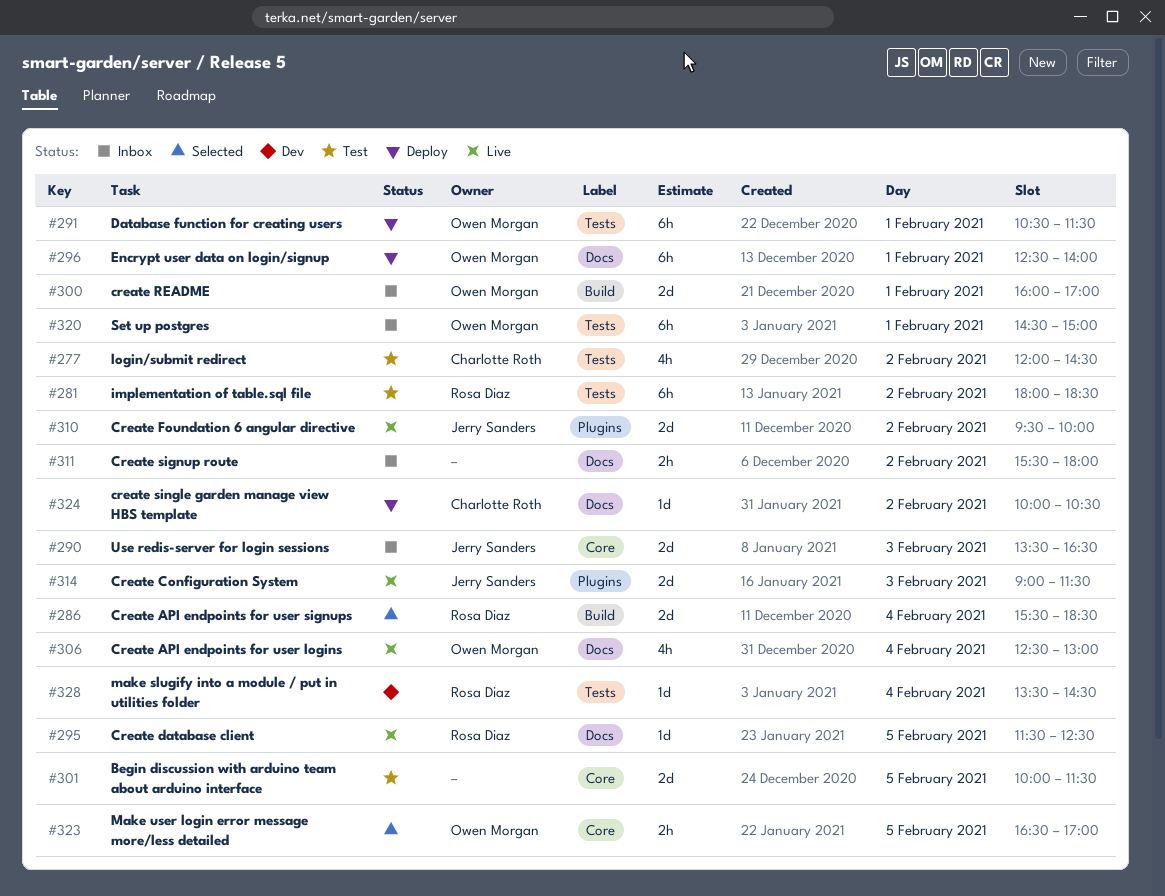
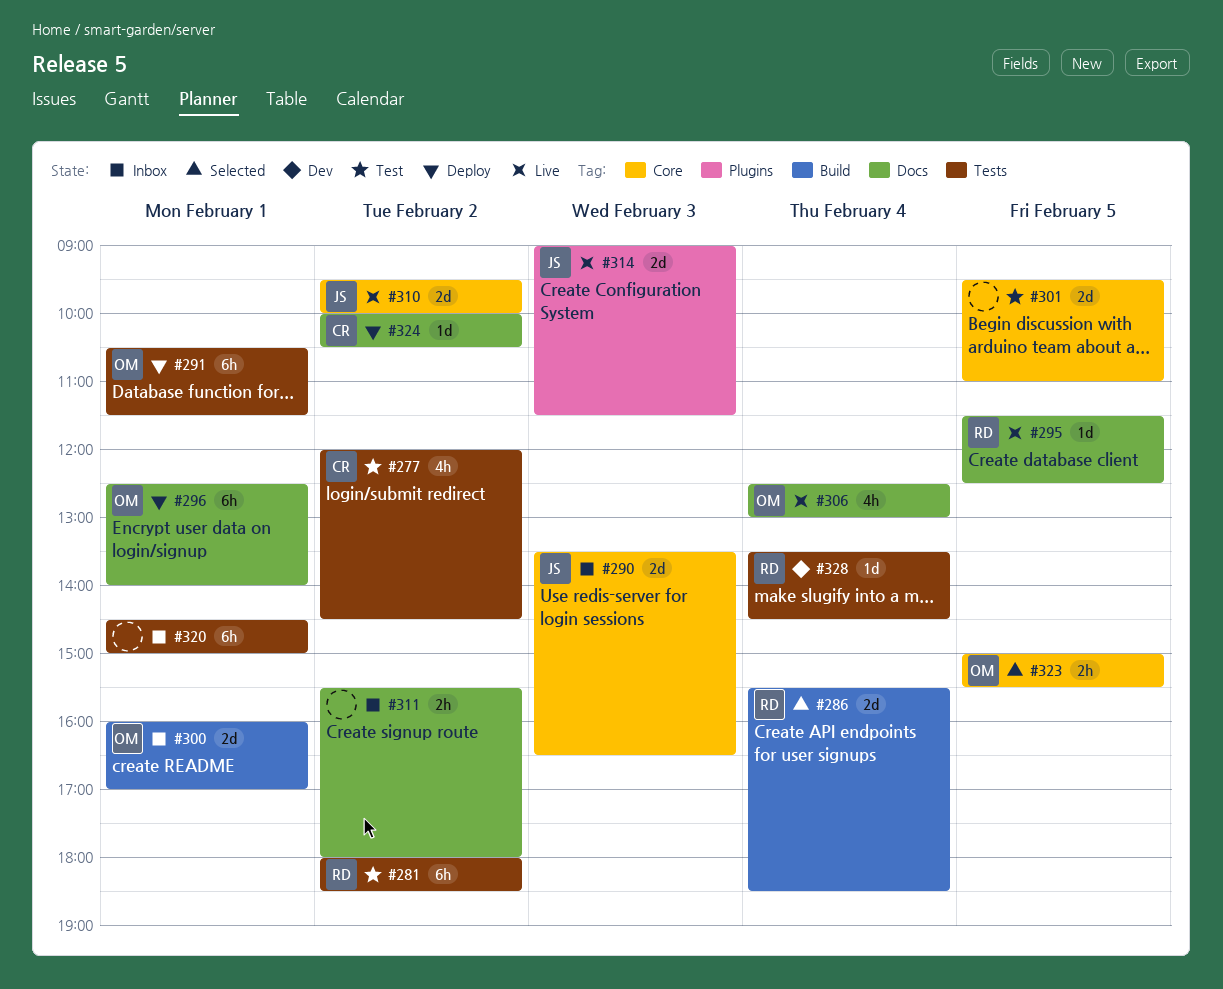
#301, begins: 10:00 -> 09:30
#301, ends: 11:30 -> 11:00
#310, label: Plugins -> Core
#320, owner: Owen Morgan -> none
#323, begins: 16:30 -> 15:00
#323, ends: 17:00 -> 15:30

